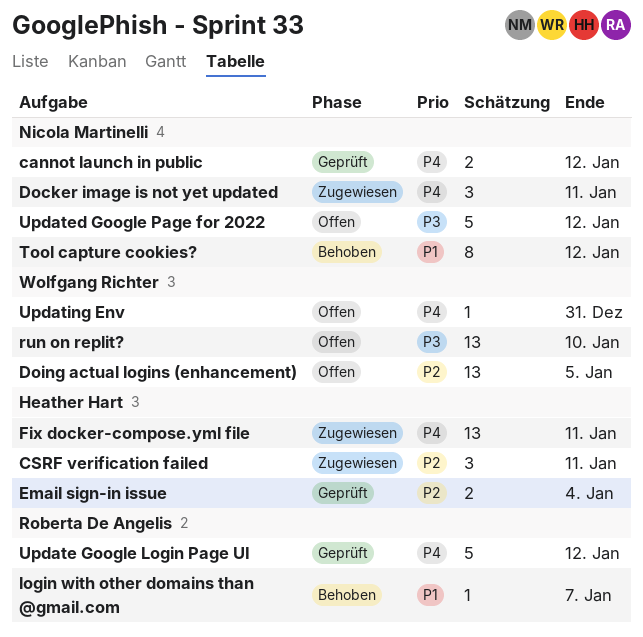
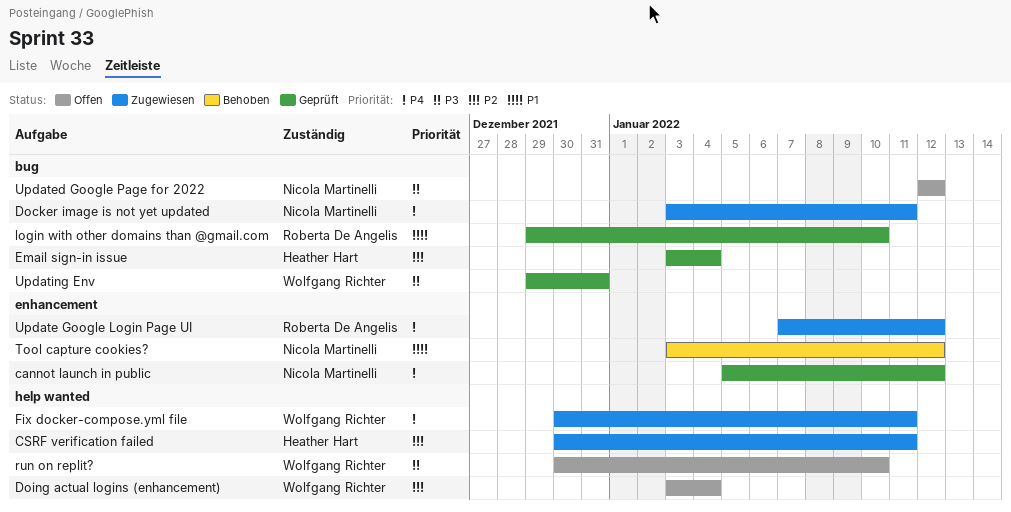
Doing actual logins (enhancement), due: Jan 5 -> Jan 4
Fix docker-compose.yml file, owner: Heather Hart -> Wolfgang Richter
login with other domains than @gmail.com, status: Behoben -> Geprüft
login with other domains than @gmail.com, due: Jan 7 -> Jan 10
Update Google Login Page UI, status: Geprüft -> Zugewiesen
Updating Env, status: Offen -> Geprüft
Updating Env, priority: P4 -> P3

